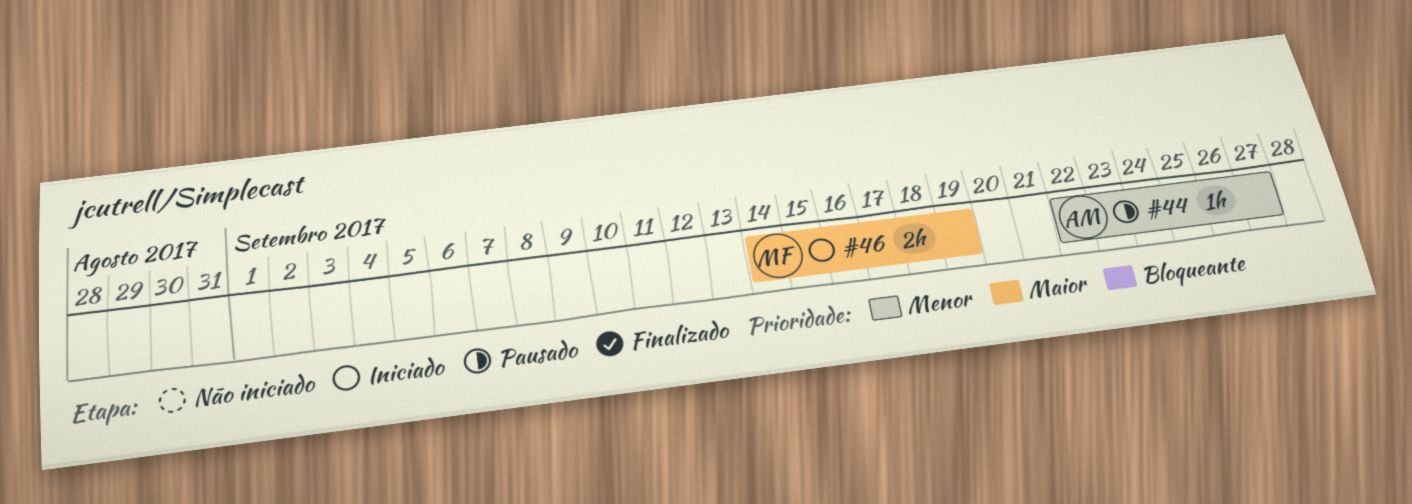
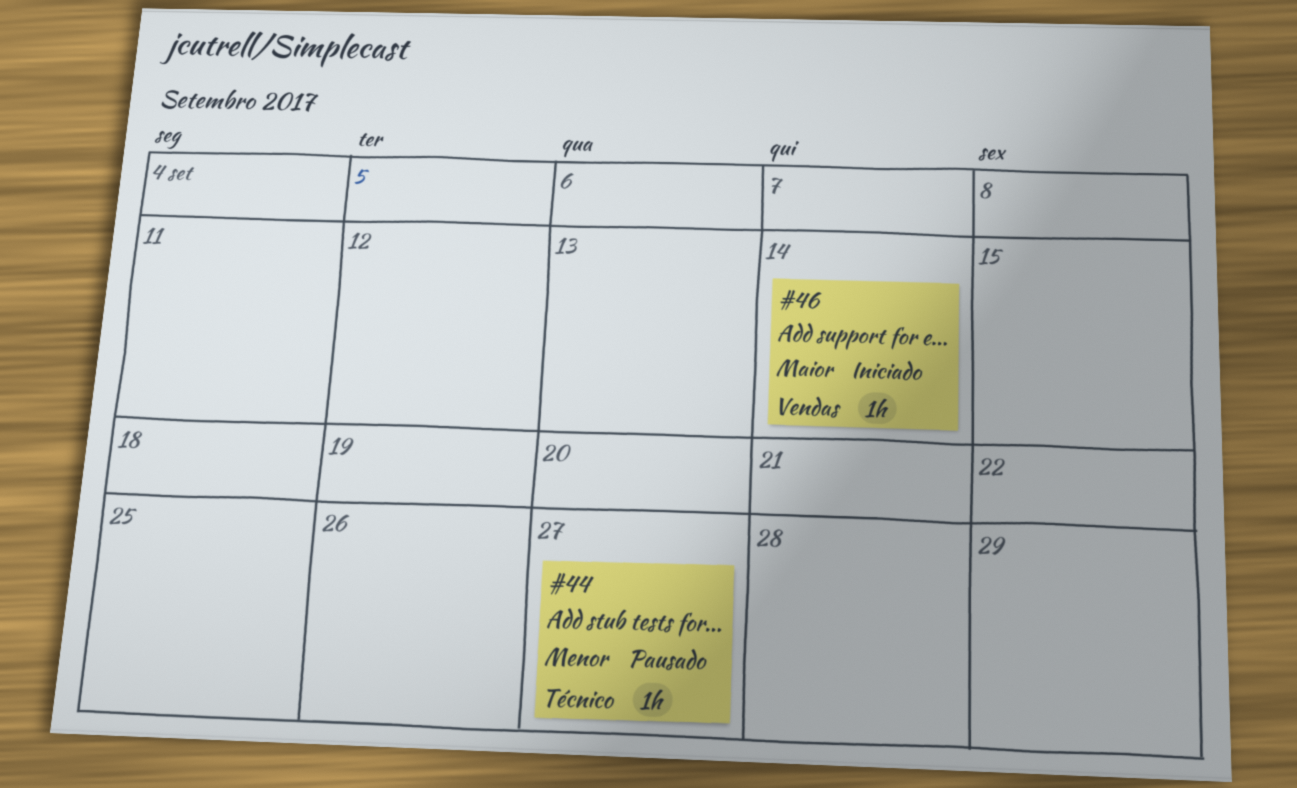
#46, estimate: 2h -> 1h
#46, due: Sep 19 -> Sep 14

